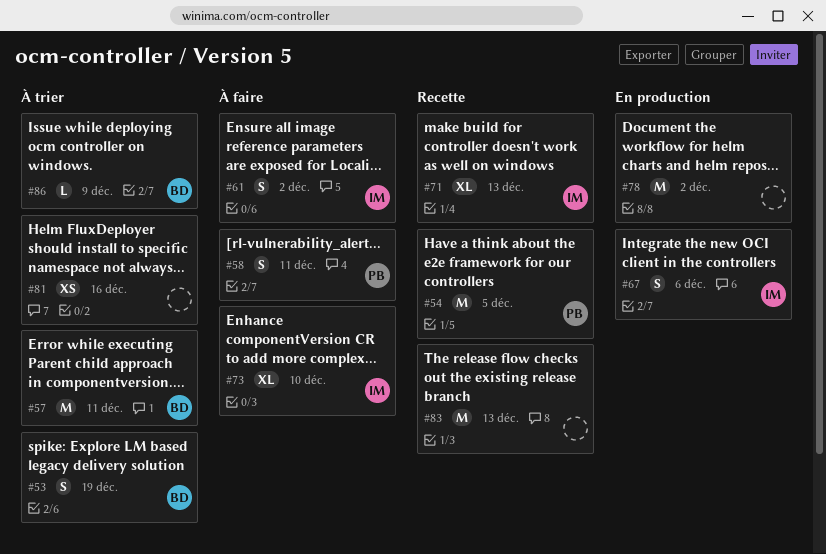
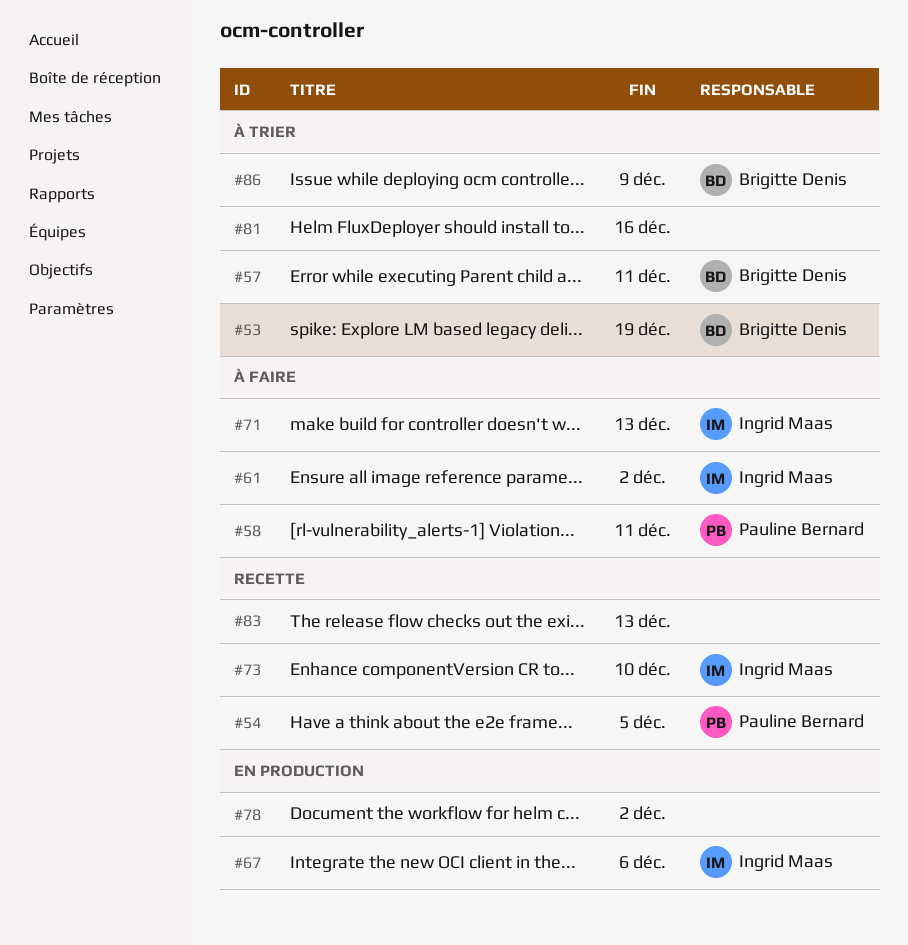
#71, status: Recette -> À faire
#73, status: À faire -> Recette

